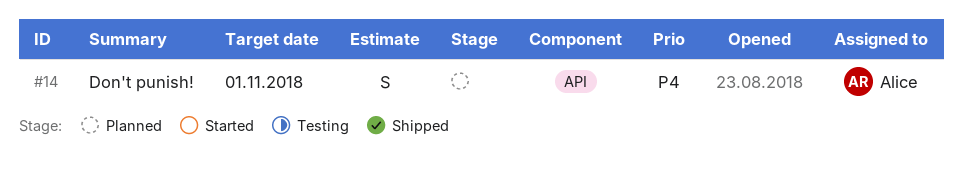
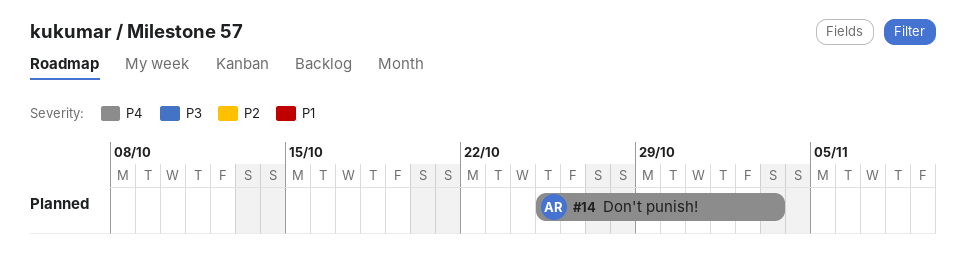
#14, due: Nov 1 -> Nov 3

